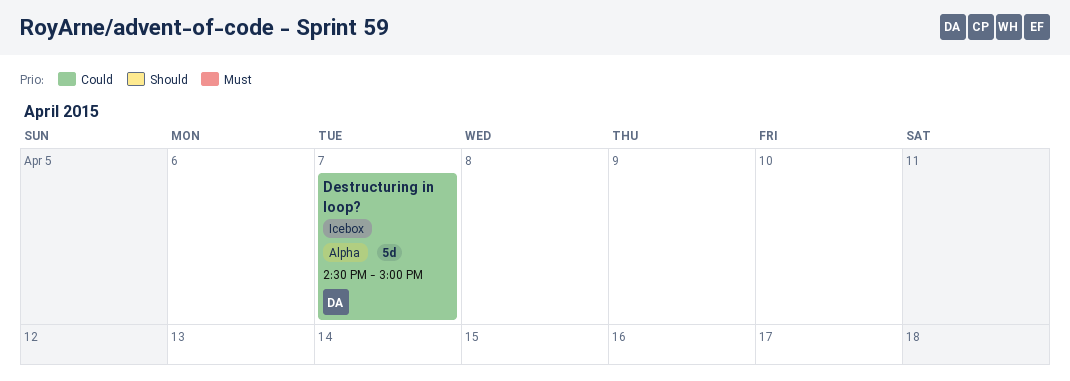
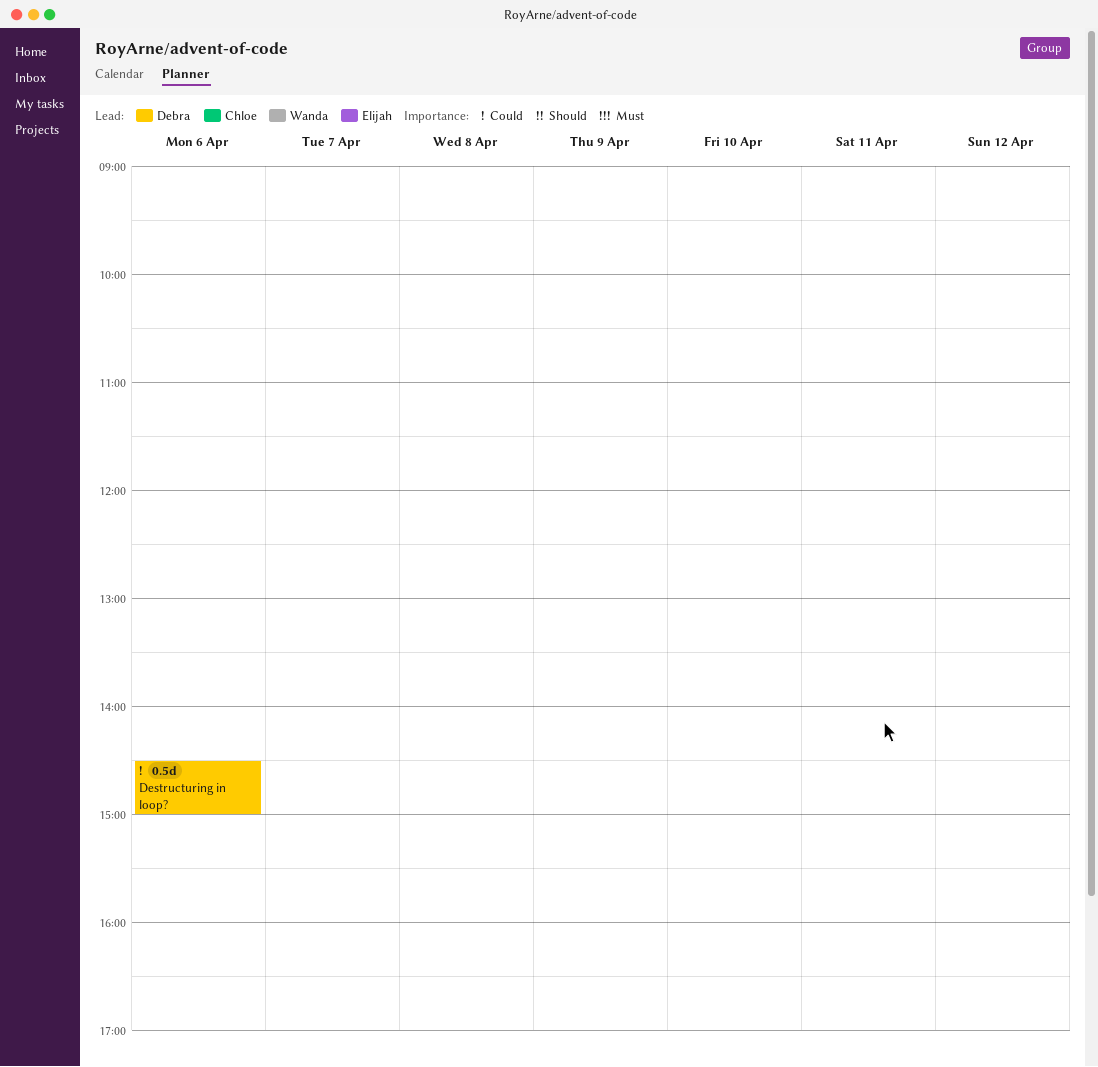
Destructuring in loop?, estimate: 5d -> 0.5d
Destructuring in loop?, day: Apr 7 -> Apr 6

